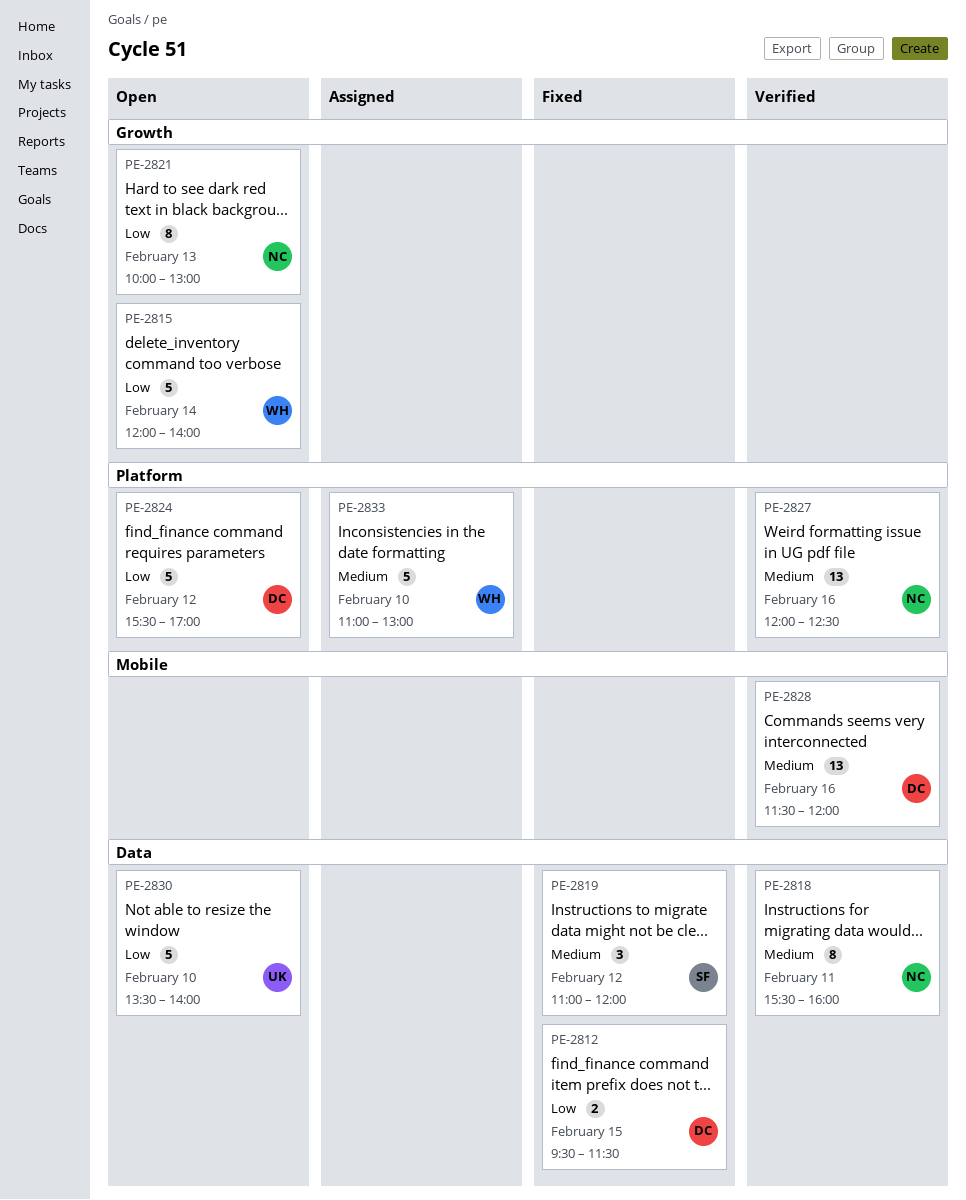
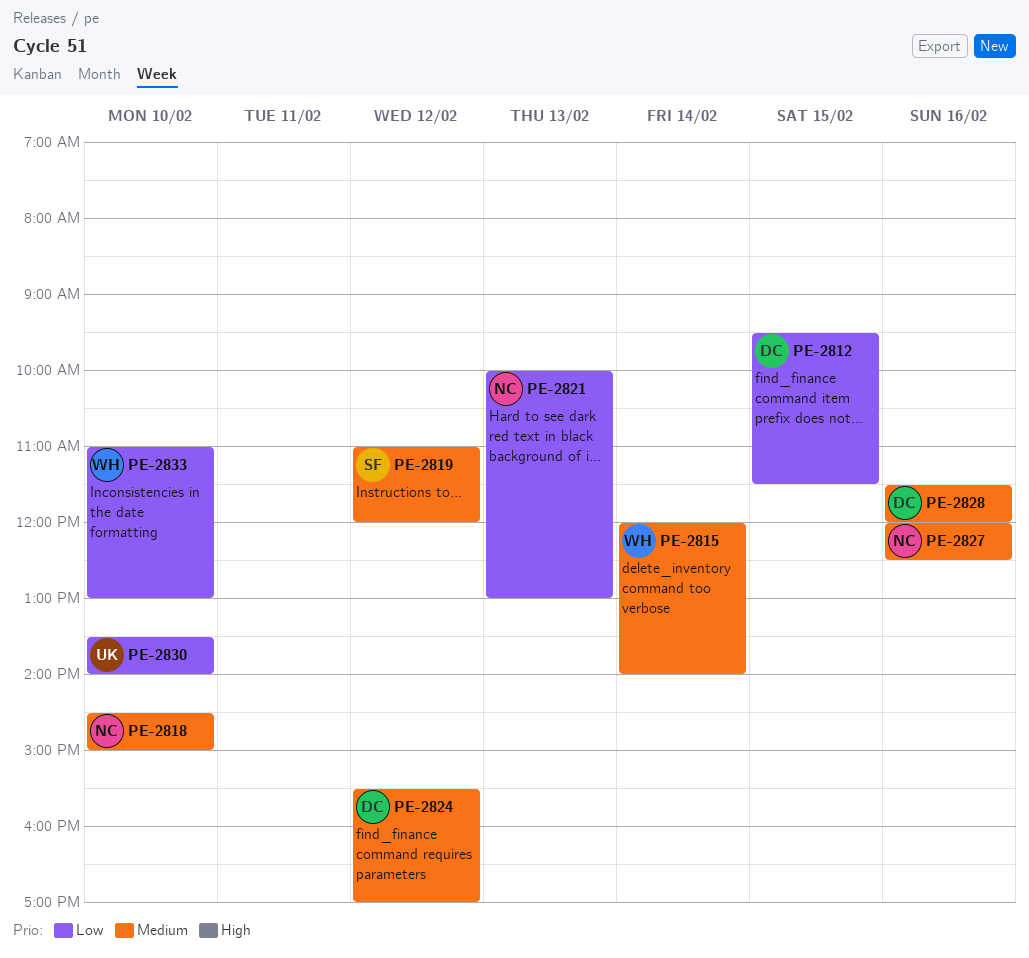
PE-2815, priority: Low -> Medium
PE-2818, day: Feb 11 -> Feb 10
PE-2818, begins: 15:30 -> 14:30
PE-2818, ends: 16:00 -> 15:00
PE-2824, priority: Low -> Medium
PE-2833, priority: Medium -> Low

